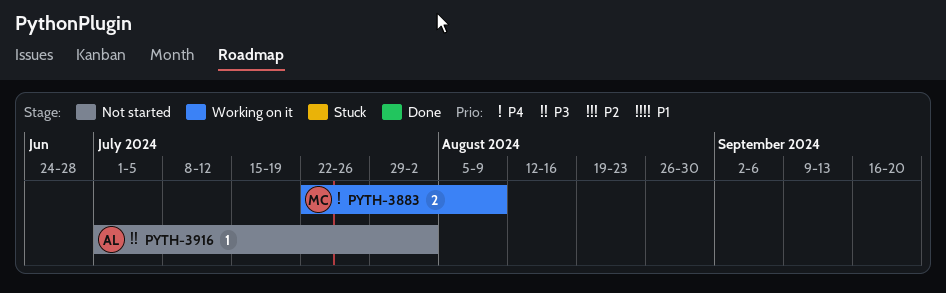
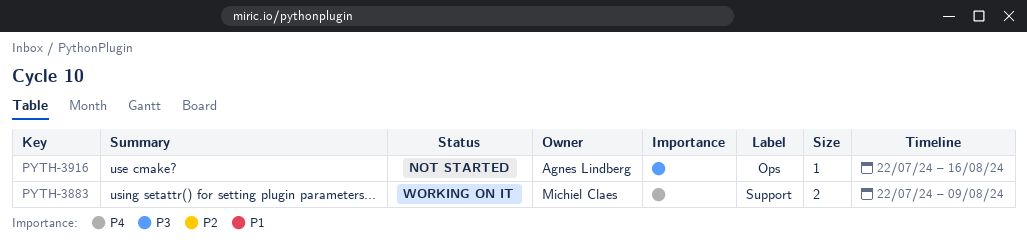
PYTH-3916, start: Jul 1 -> Jul 22
PYTH-3916, due: Aug 2 -> Aug 16

